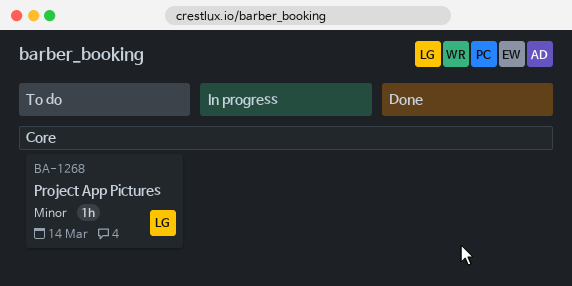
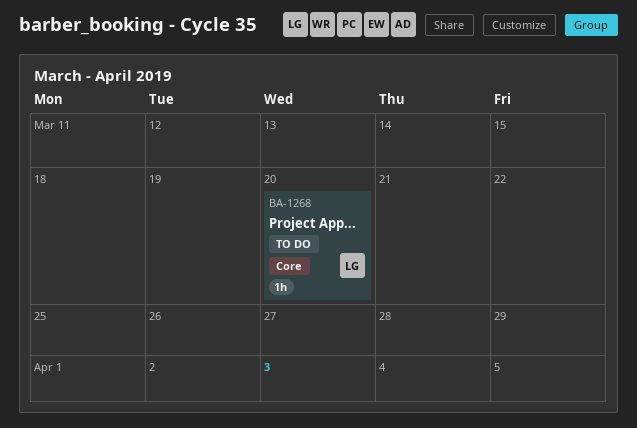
BA-1268, due: Mar 14 -> Mar 20

